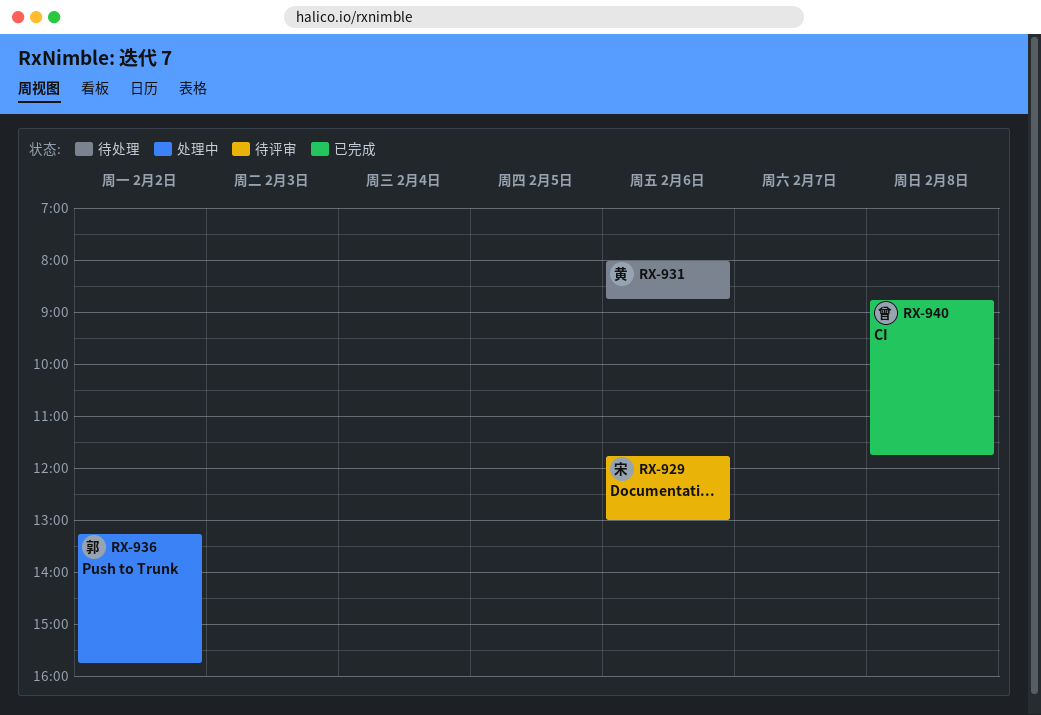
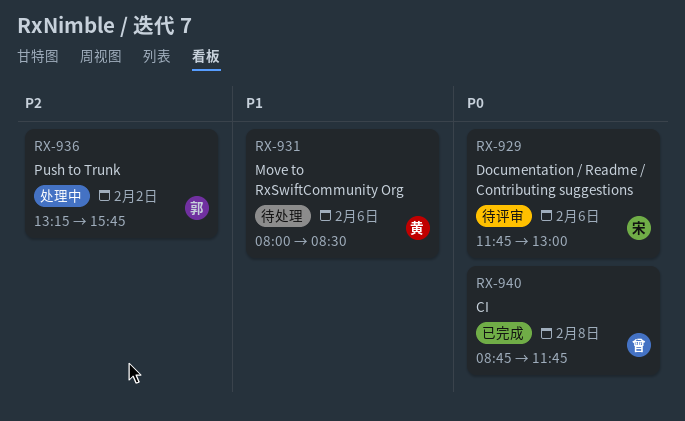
RX-931, ends: 08:45 -> 08:30

